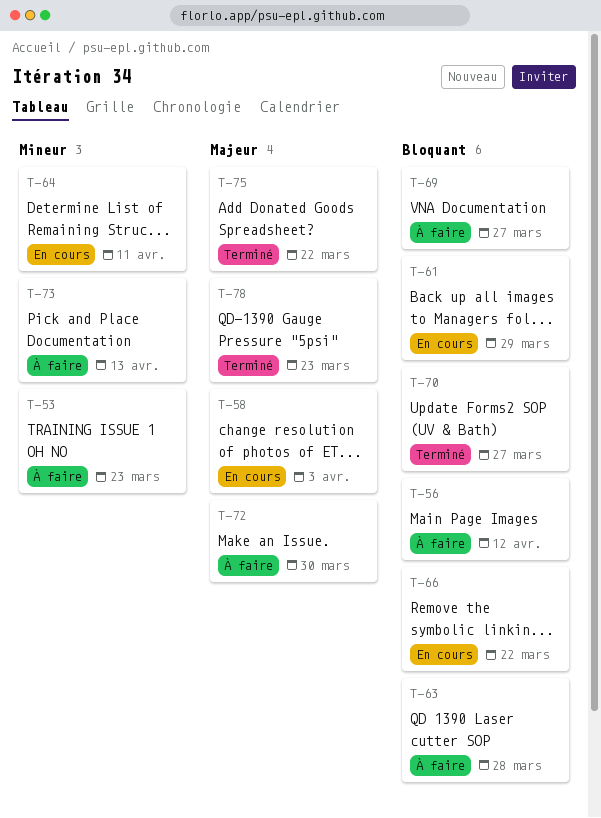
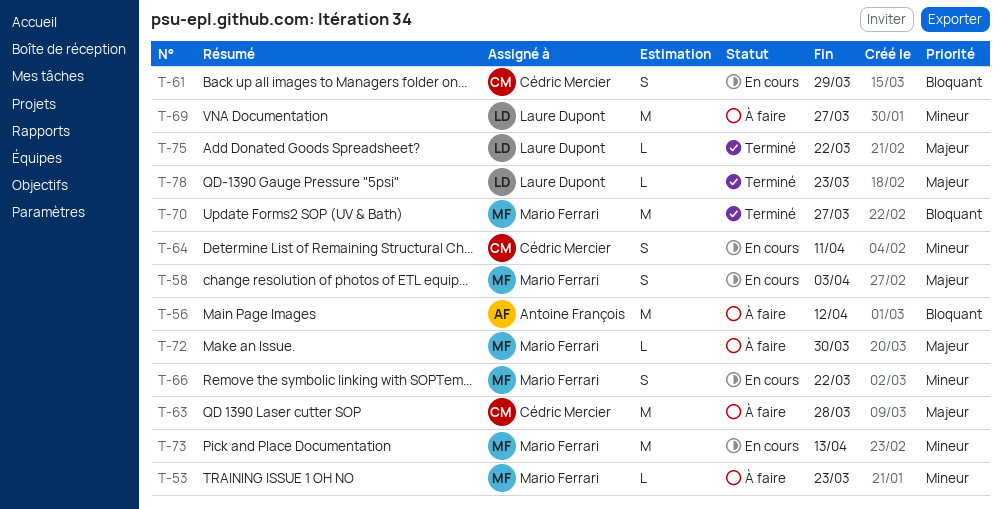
T-63, priority: Bloquant -> Majeur
T-66, priority: Bloquant -> Mineur
T-69, priority: Bloquant -> Mineur
T-73, status: À faire -> En cours

